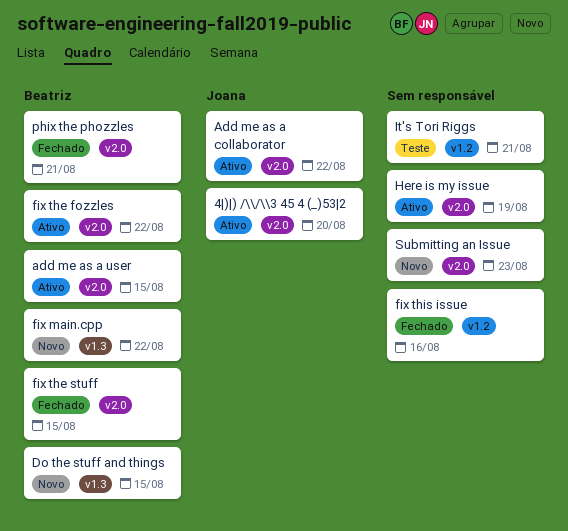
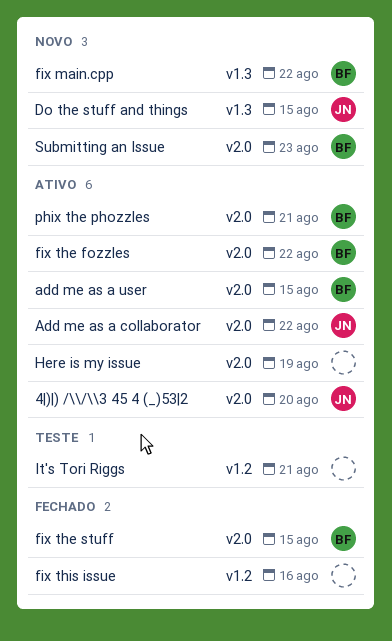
Do the stuff and things, owner: Beatriz -> Joana
phix the phozzles, status: Fechado -> Ativo
Submitting an Issue, owner: none -> Beatriz

